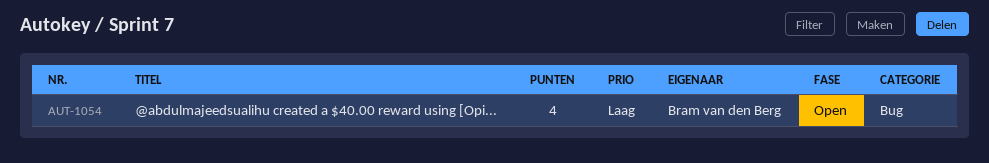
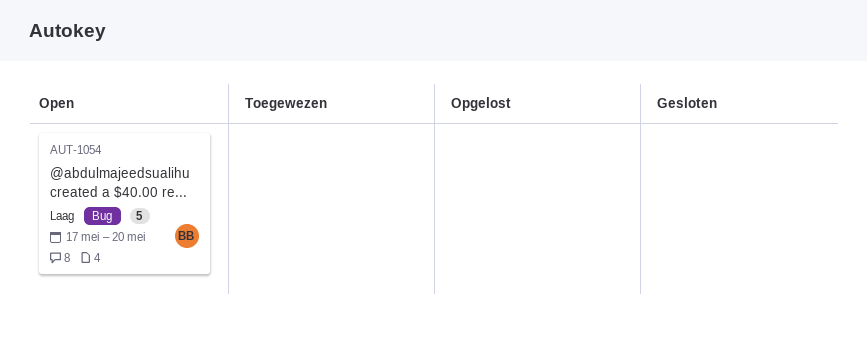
AUT-1054, estimate: 4 -> 5

